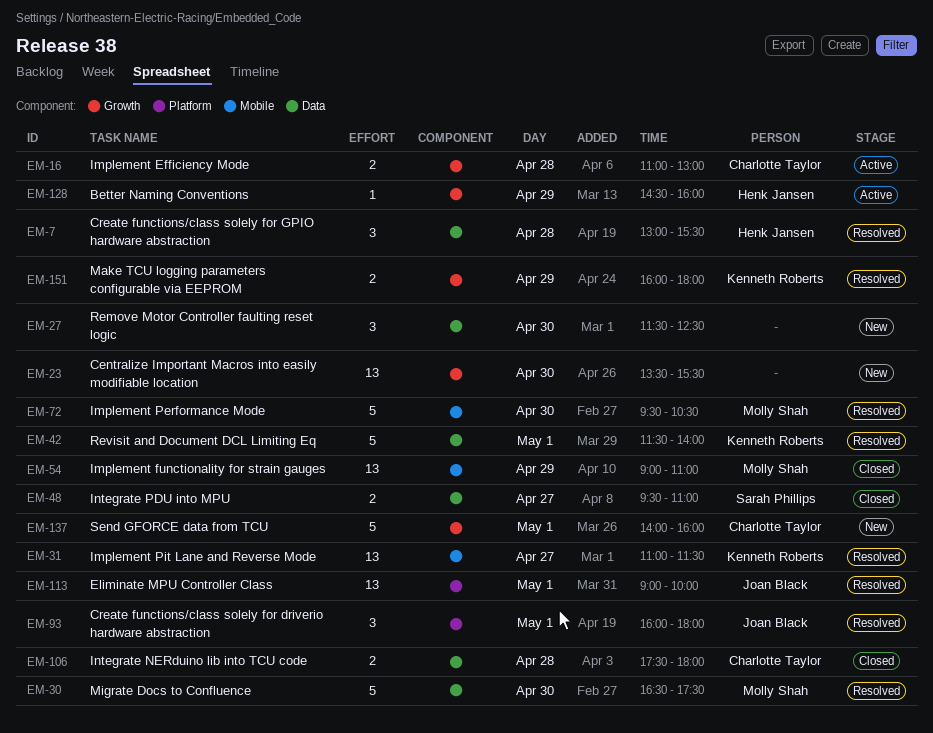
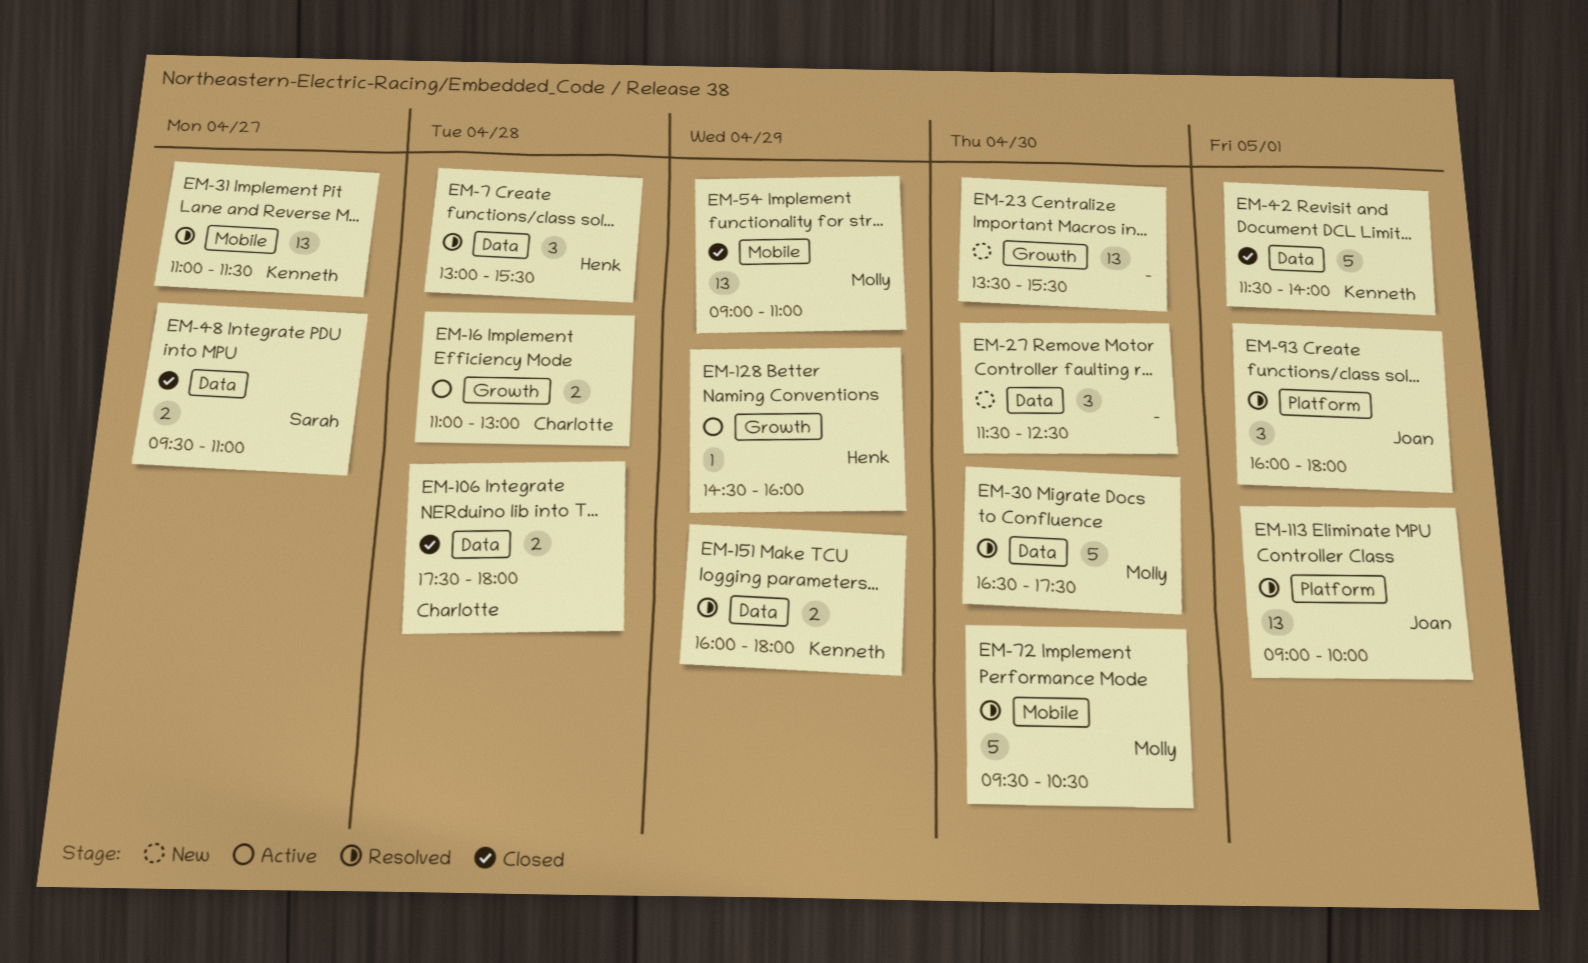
EM-42, status: Resolved -> Closed
EM-137: present -> none
EM-151, label: Growth -> Data

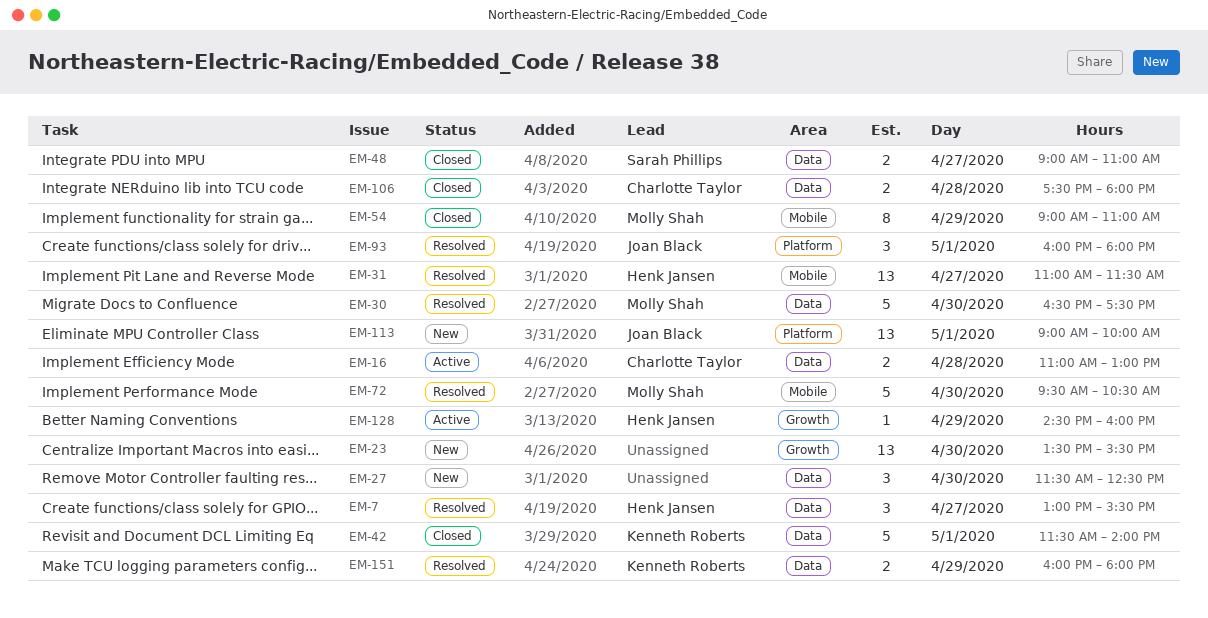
EM-7, day: Apr 28 -> Apr 27
EM-16, label: Growth -> Data
EM-31, owner: Kenneth Roberts -> Henk Jansen
EM-48, begins: 09:30 -> 09:00
EM-54, estimate: 13 -> 8
EM-113, status: Resolved -> New

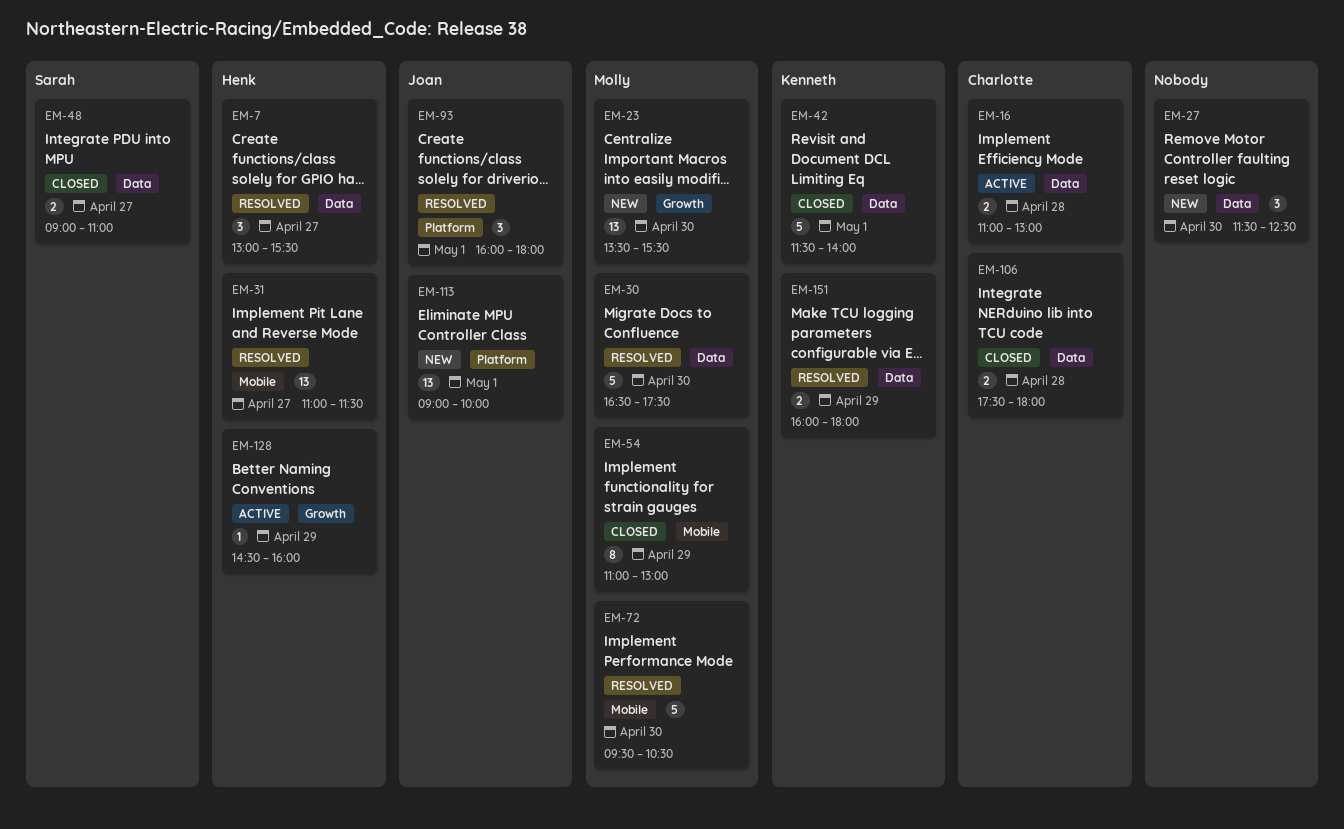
EM-23, owner: none -> Molly Shah
EM-54, begins: 09:00 -> 11:00
EM-54, ends: 11:00 -> 13:00

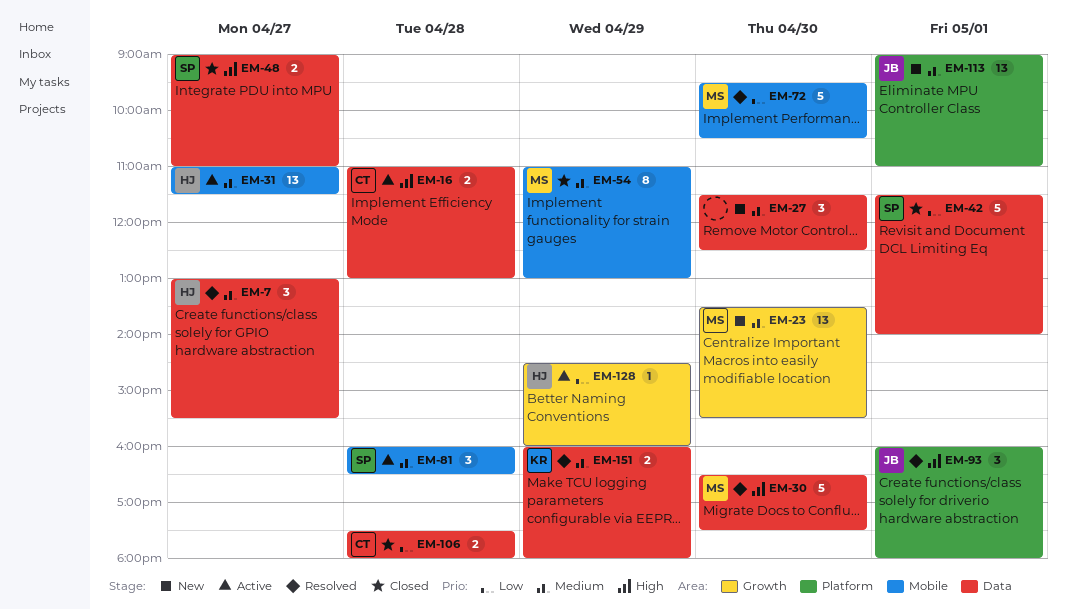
EM-31, status: Resolved -> Active
EM-42, owner: Kenneth -> Sarah
EM-81: none -> present
EM-113, ends: 10:00 -> 11:00

